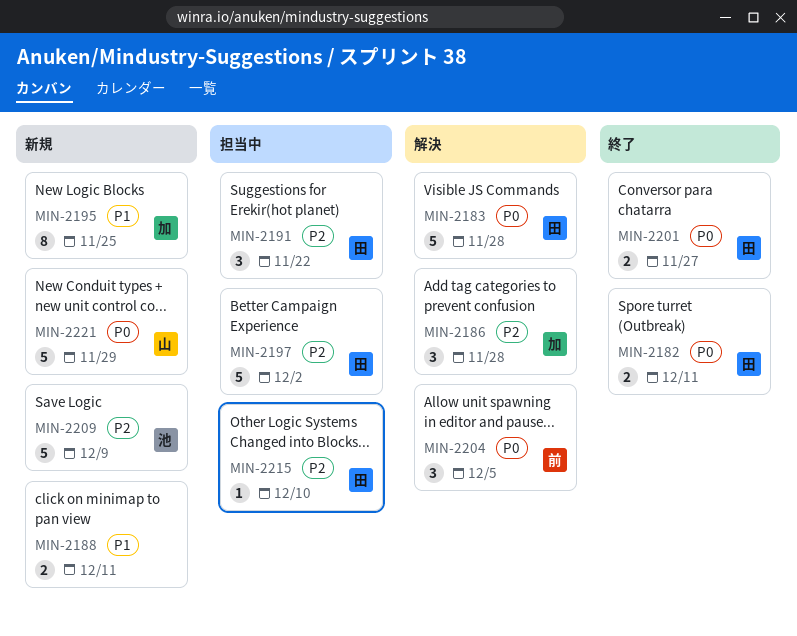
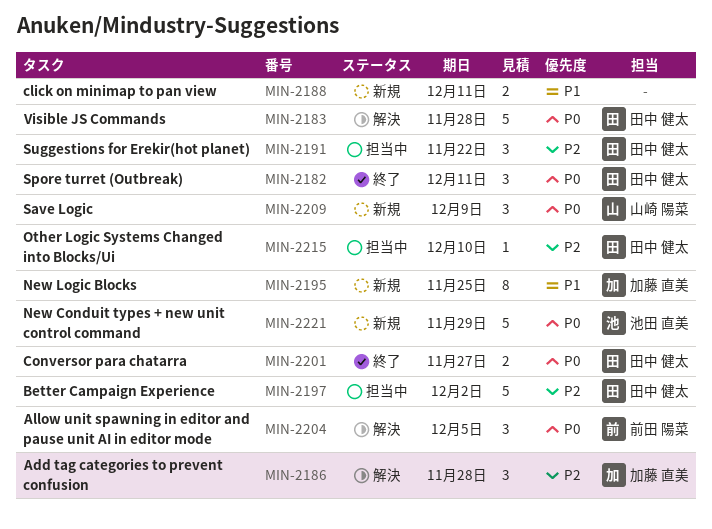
MIN-2182, estimate: 2 -> 3
MIN-2209, owner: 池田 直美 -> 山崎 陽菜
MIN-2209, priority: P2 -> P0
MIN-2209, estimate: 5 -> 3
MIN-2221, owner: 山崎 陽菜 -> 池田 直美

